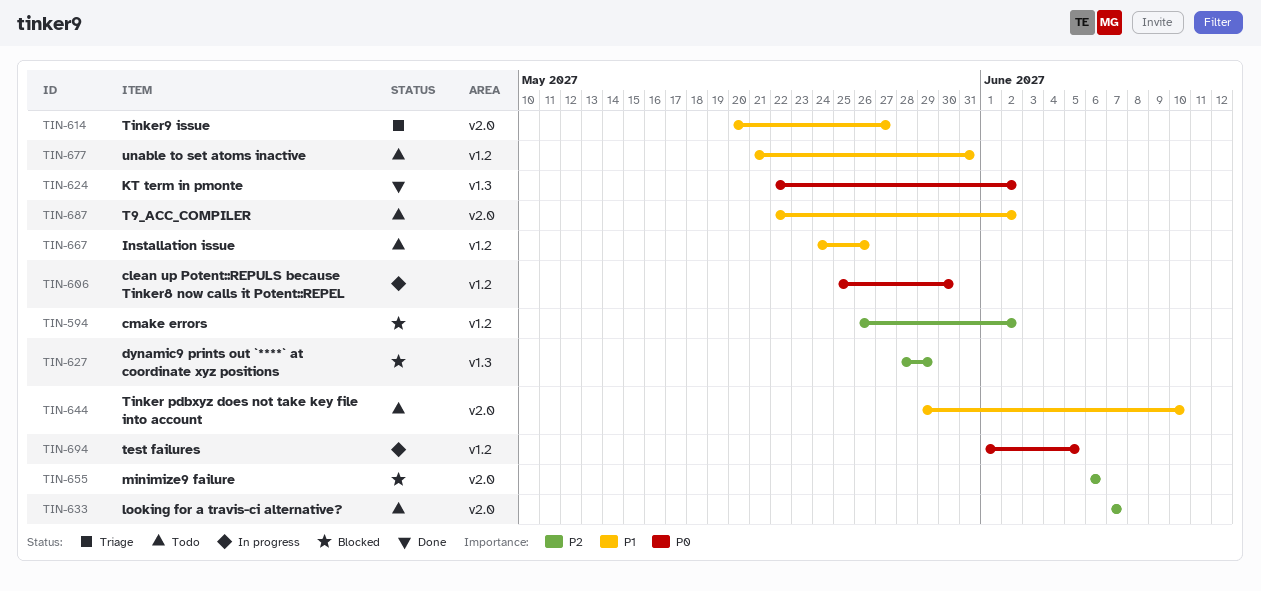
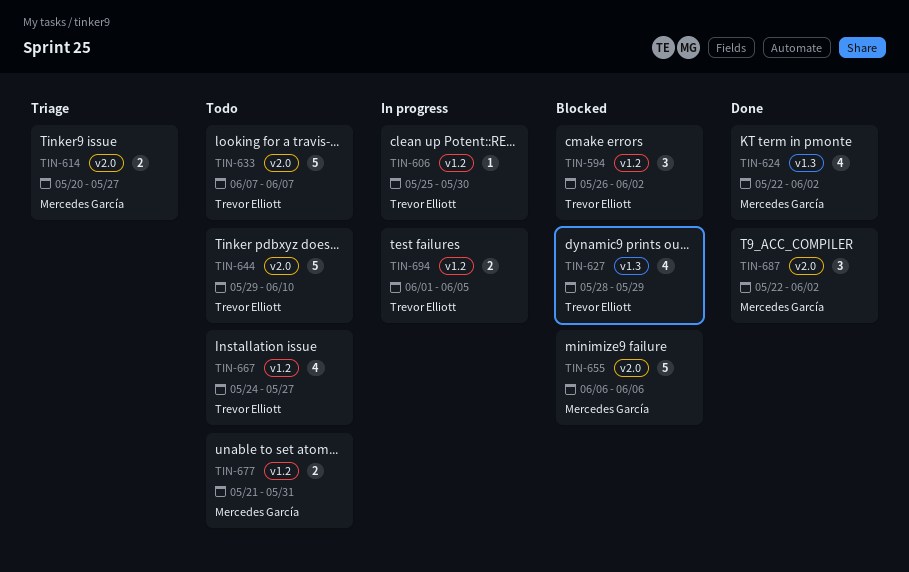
TIN-667, due: May 26 -> May 27
TIN-687, status: Todo -> Done

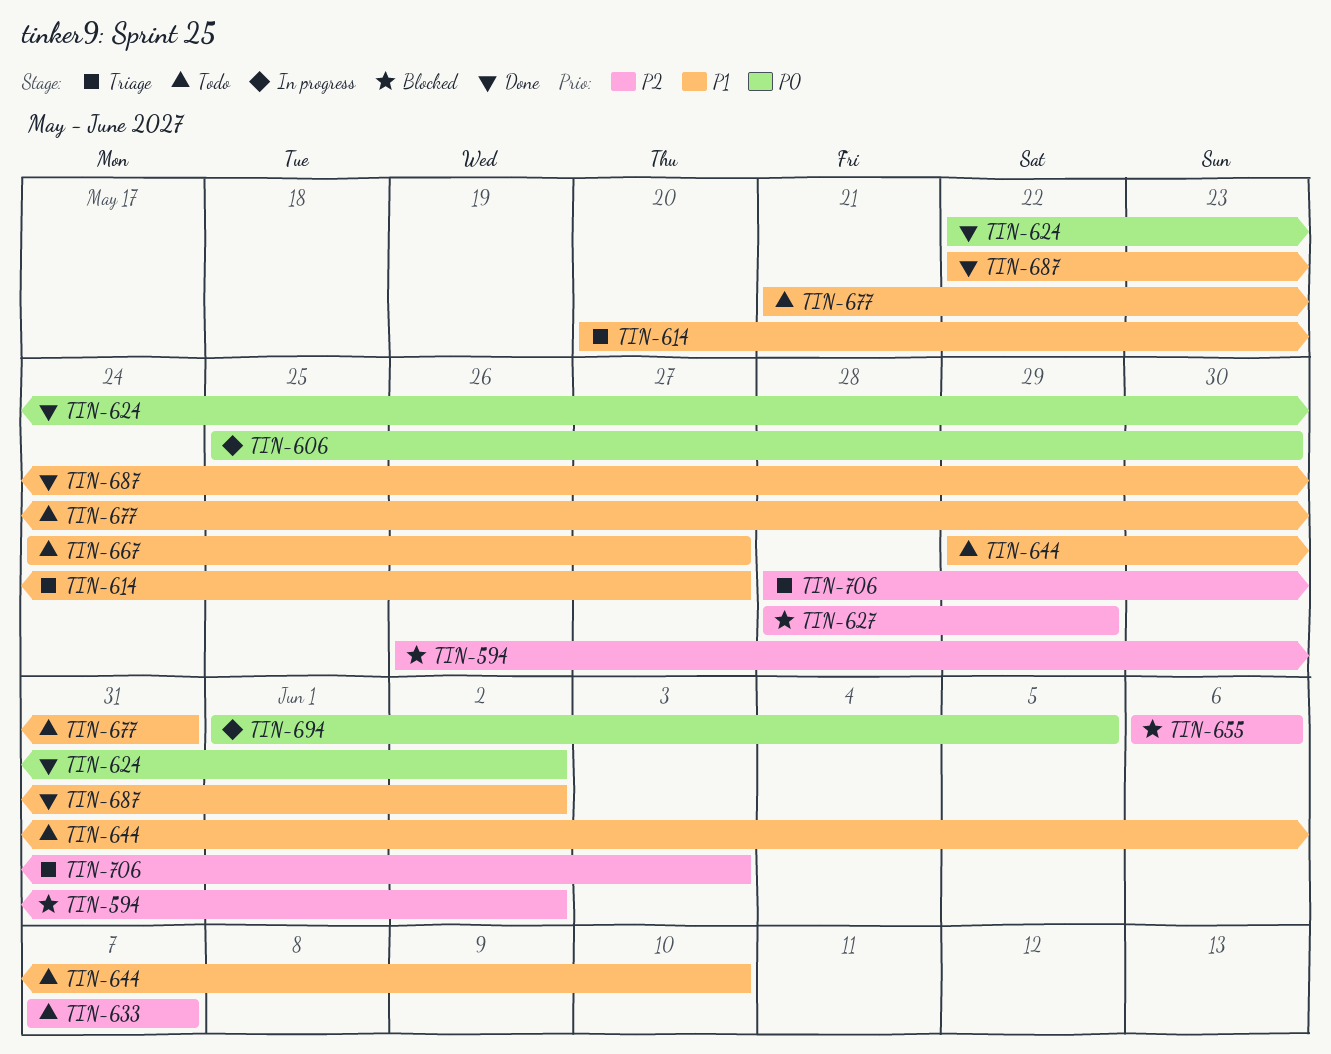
TIN-706: none -> present

